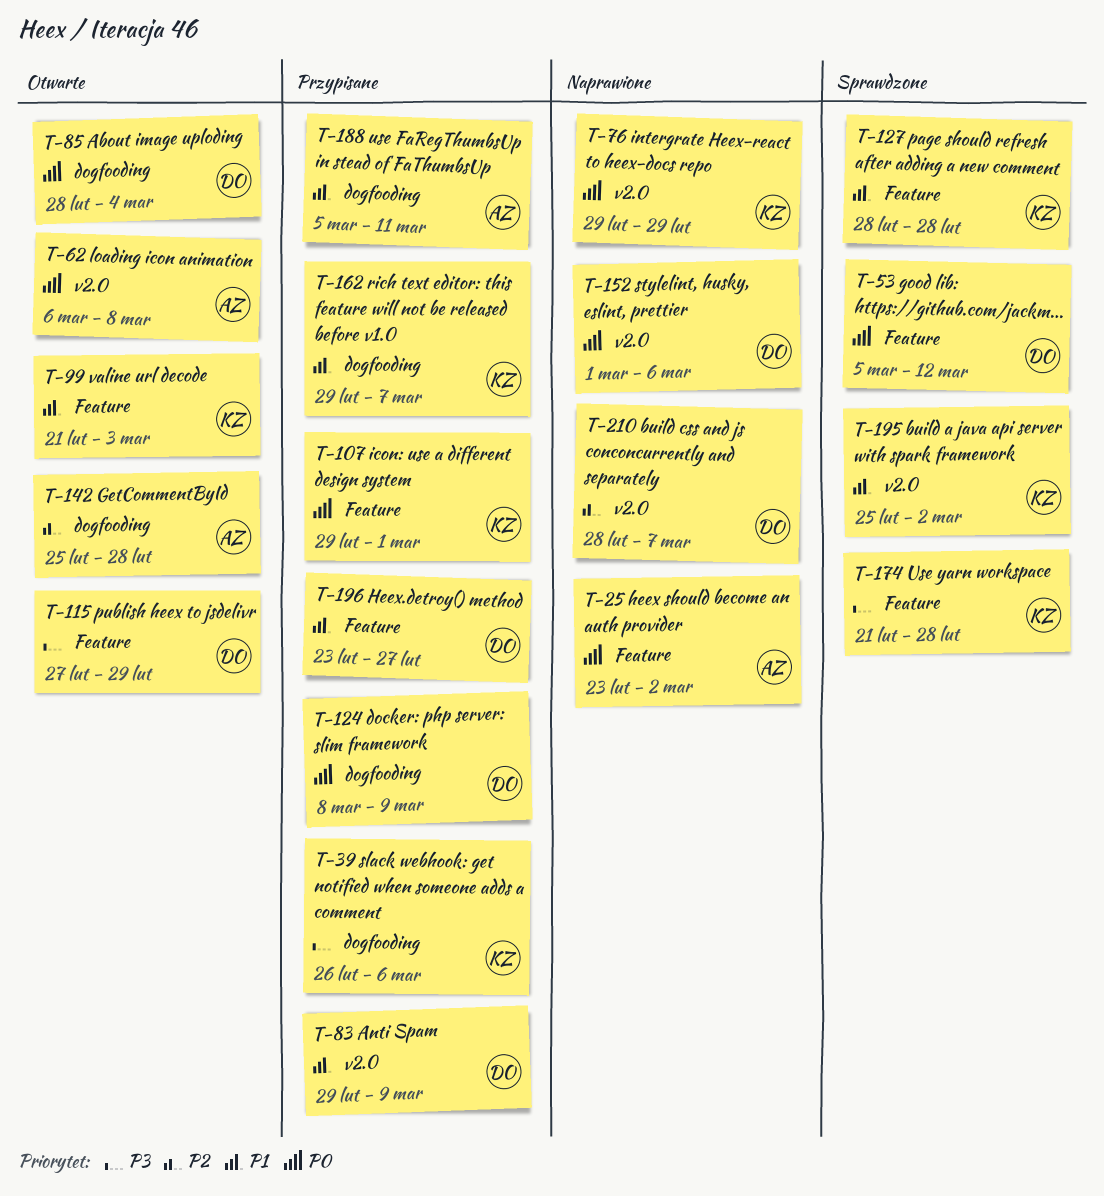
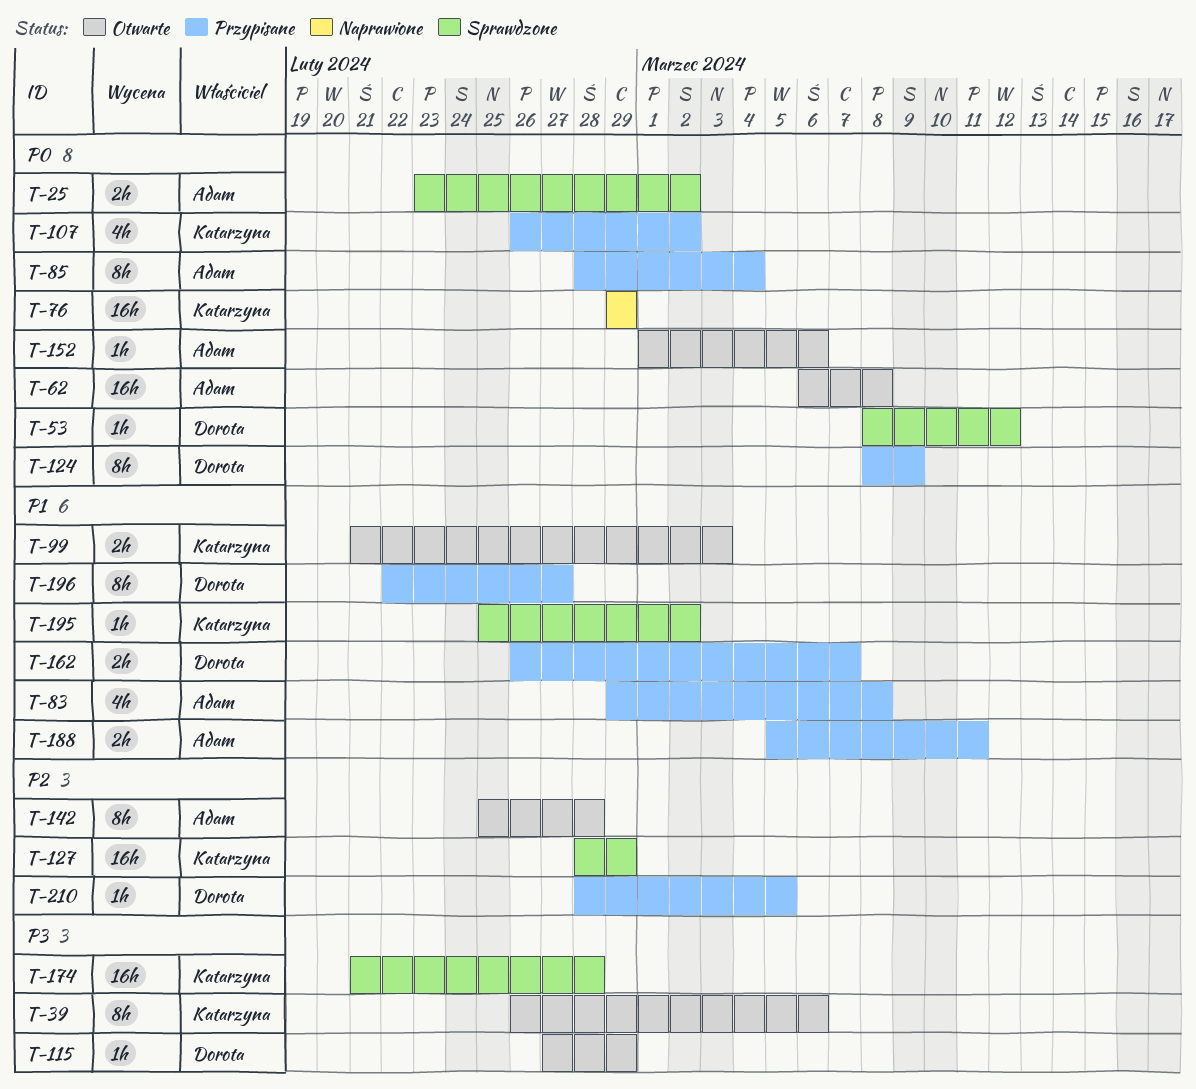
T-25, status: Naprawione -> Sprawdzone
T-39, status: Przypisane -> Otwarte
T-53, start: Mar 5 -> Mar 8
T-83, owner: Dorota -> Adam
T-83, due: Mar 9 -> Mar 8
T-85, status: Otwarte -> Przypisane
T-85, owner: Dorota -> Adam
T-107, start: Feb 29 -> Feb 26
T-107, due: Mar 1 -> Mar 2
T-127, priority: P1 -> P2
T-127, due: Feb 28 -> Feb 29
T-152, status: Naprawione -> Otwarte
T-152, owner: Dorota -> Adam
T-162, owner: Katarzyna -> Dorota
T-162, start: Feb 29 -> Feb 26
T-196, start: Feb 23 -> Feb 22
T-210, status: Naprawione -> Przypisane
T-210, due: Mar 7 -> Mar 5

